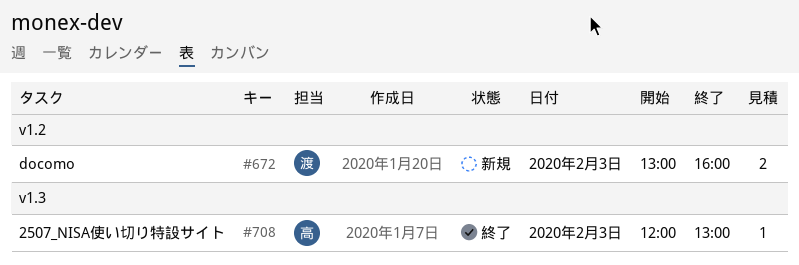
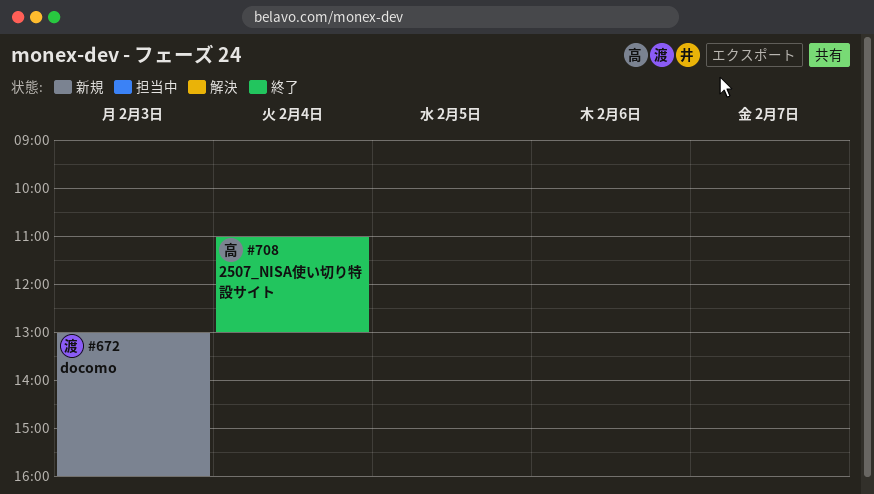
#708, day: Feb 3 -> Feb 4
#708, begins: 12:00 -> 11:00

